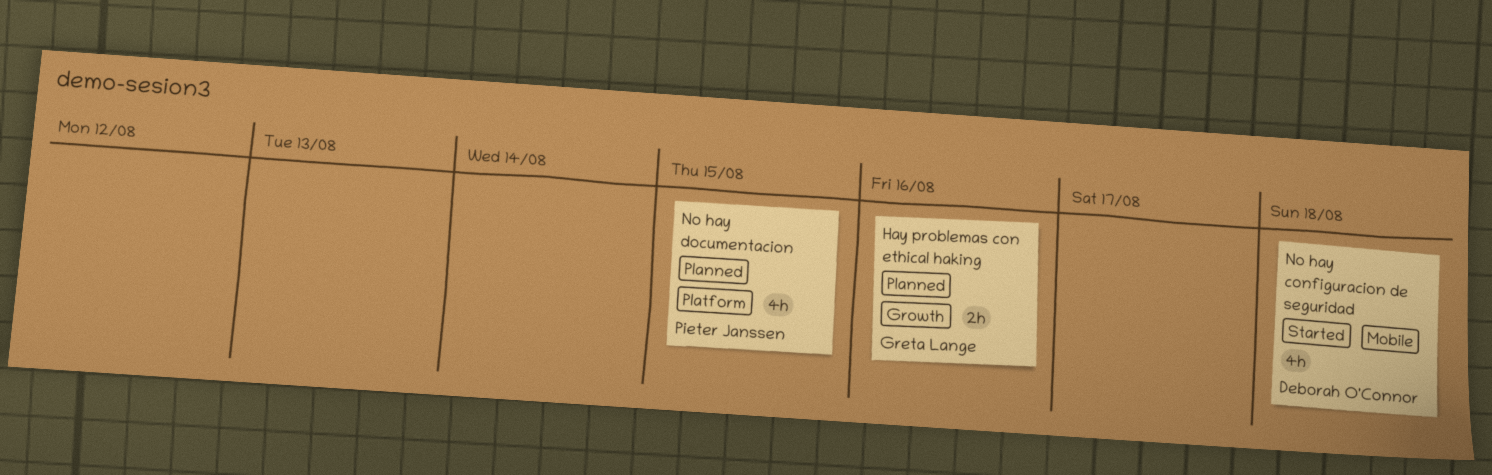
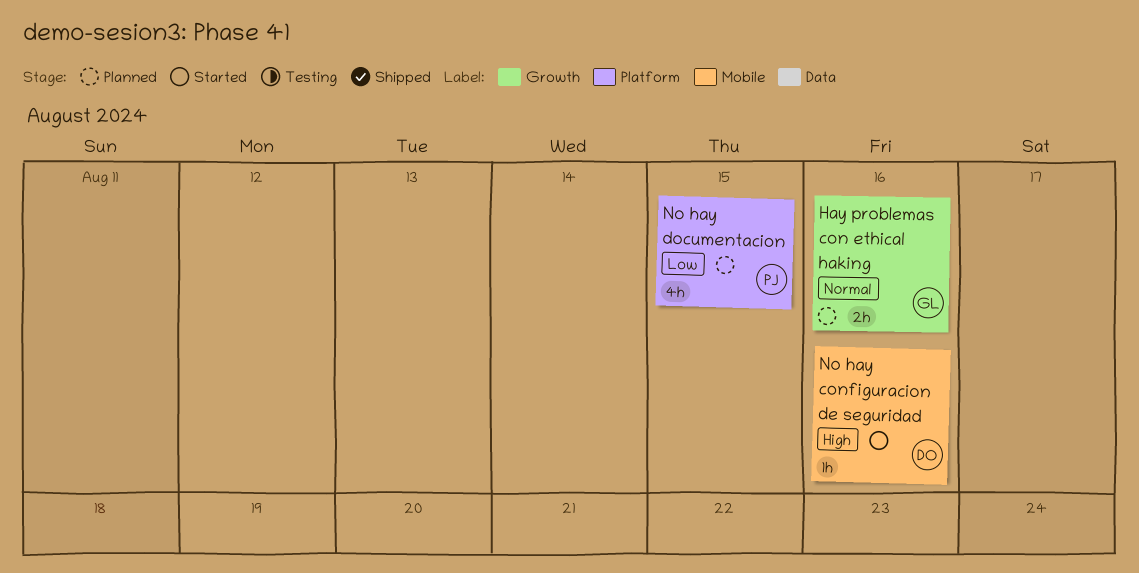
No hay configuracion de seguridad, estimate: 4h -> 1h
No hay configuracion de seguridad, due: Aug 18 -> Aug 16

